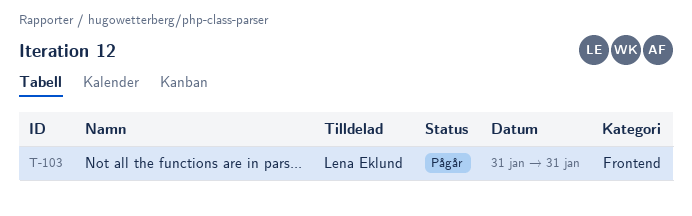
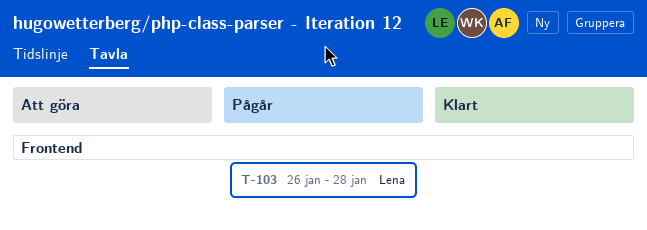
T-103, start: Jan 31 -> Jan 26
T-103, due: Jan 31 -> Jan 28

